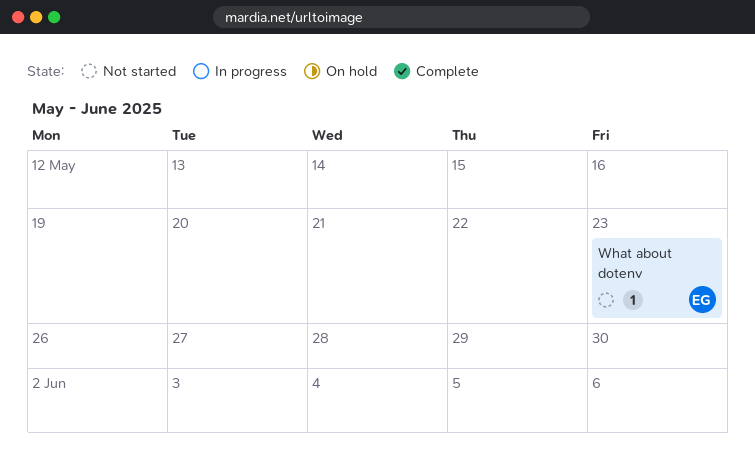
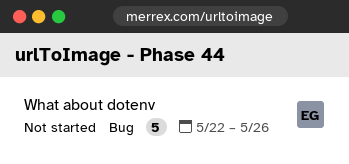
What about dotenv, estimate: 1 -> 5
What about dotenv, due: May 23 -> May 26

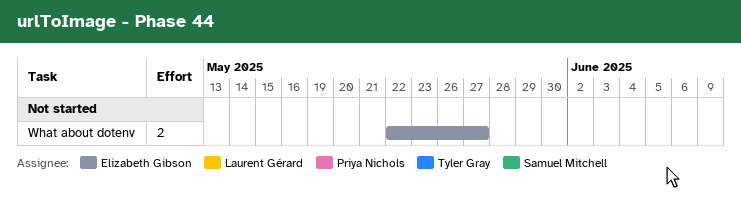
What about dotenv, estimate: 5 -> 2
What about dotenv, due: May 26 -> May 27

